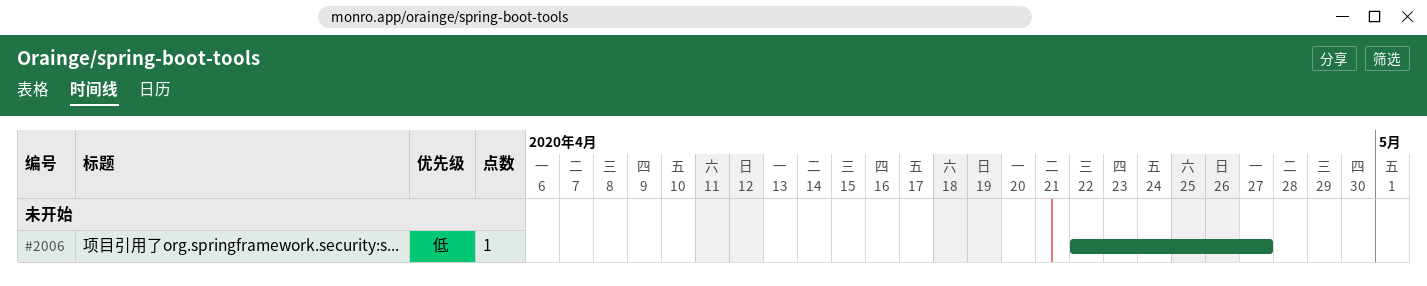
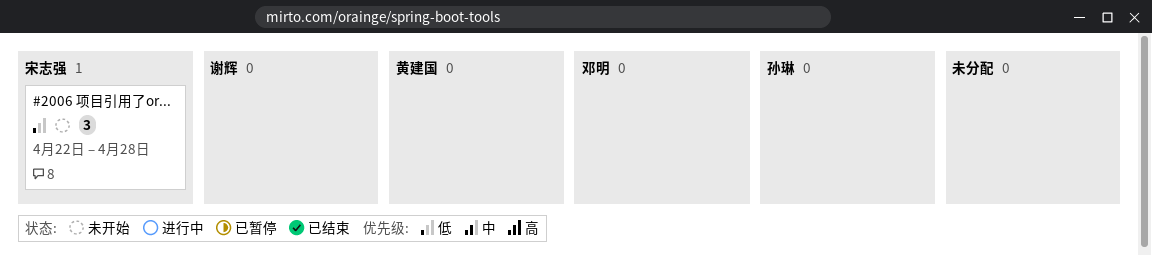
#2006, estimate: 1 -> 3
#2006, due: Apr 27 -> Apr 28

